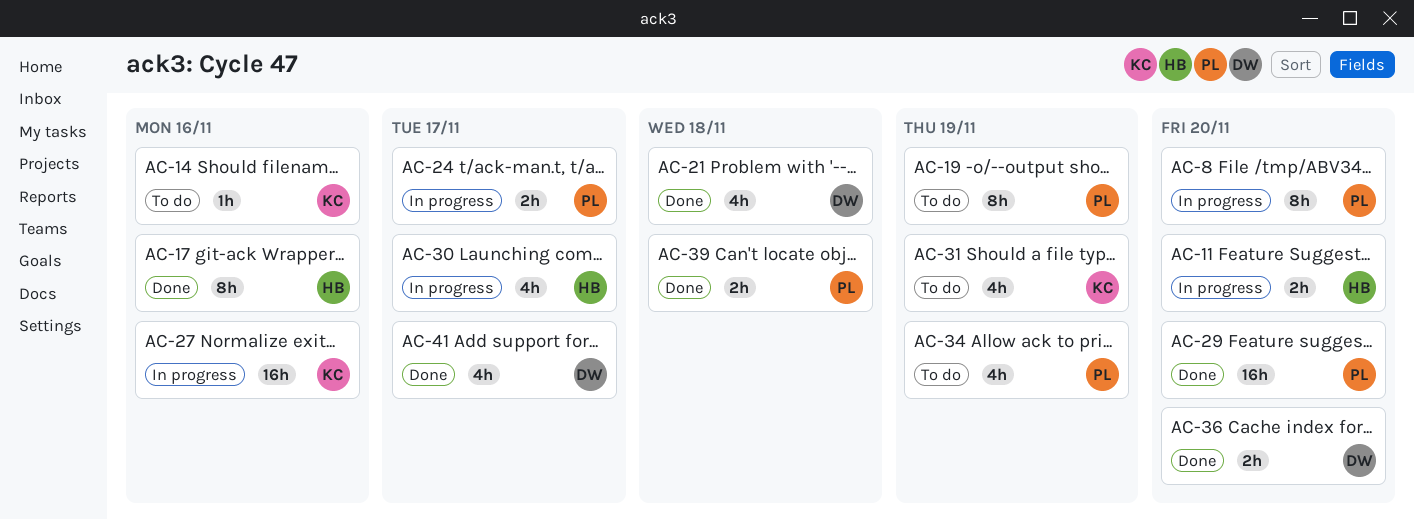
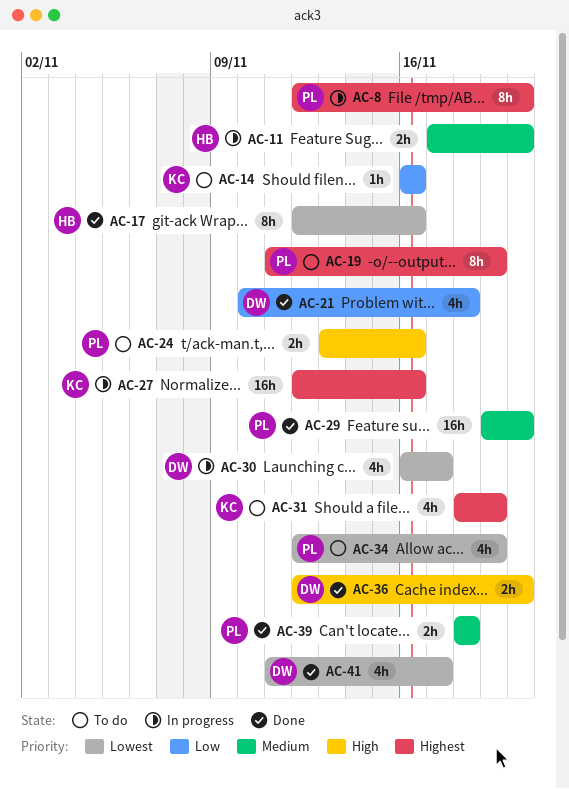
AC-24, status: In progress -> To do
AC-24, due: Nov 17 -> Nov 16
AC-30, owner: HB -> DW

